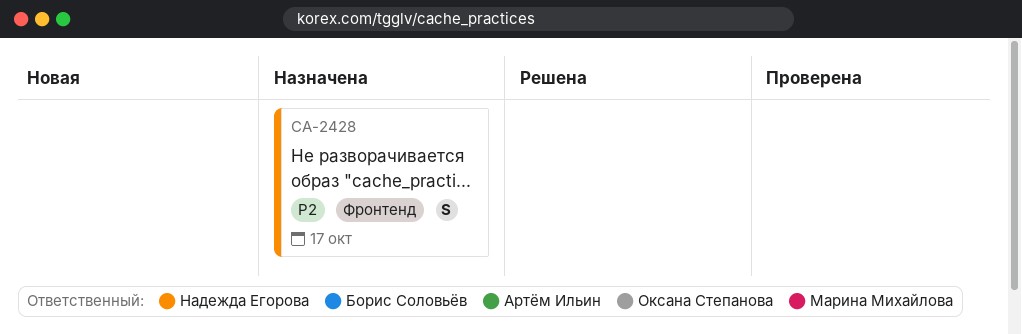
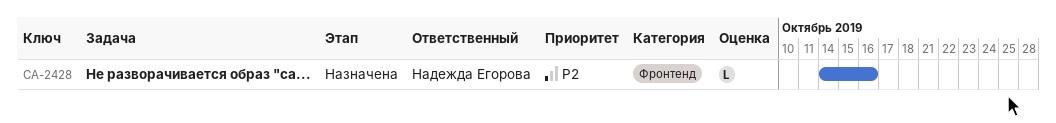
CA-2428, estimate: S -> L
CA-2428, due: Oct 17 -> Oct 16

